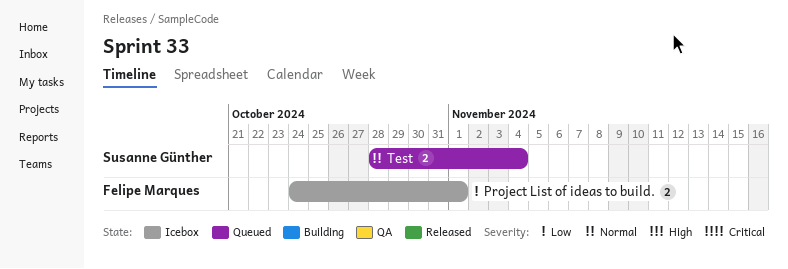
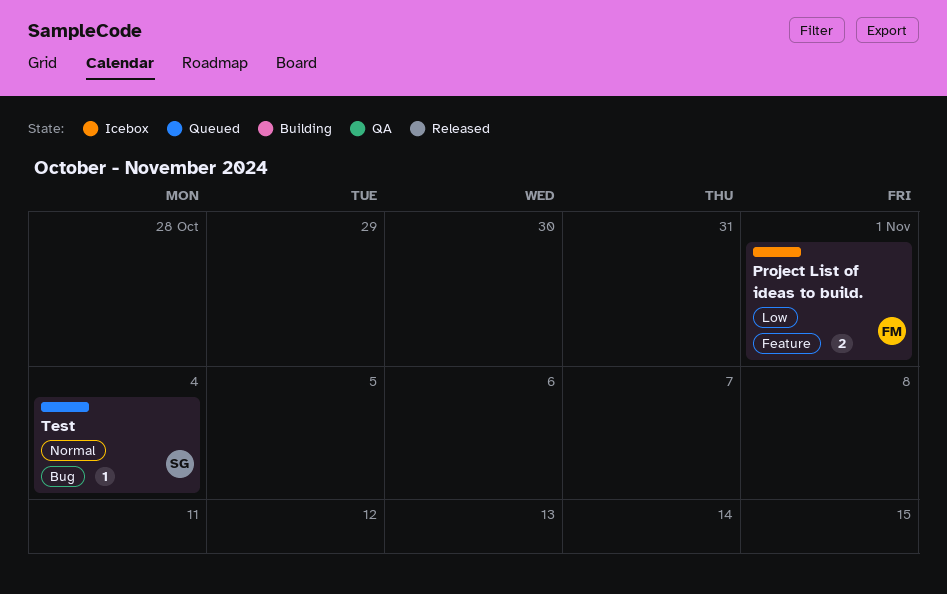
Test, estimate: 2 -> 1

